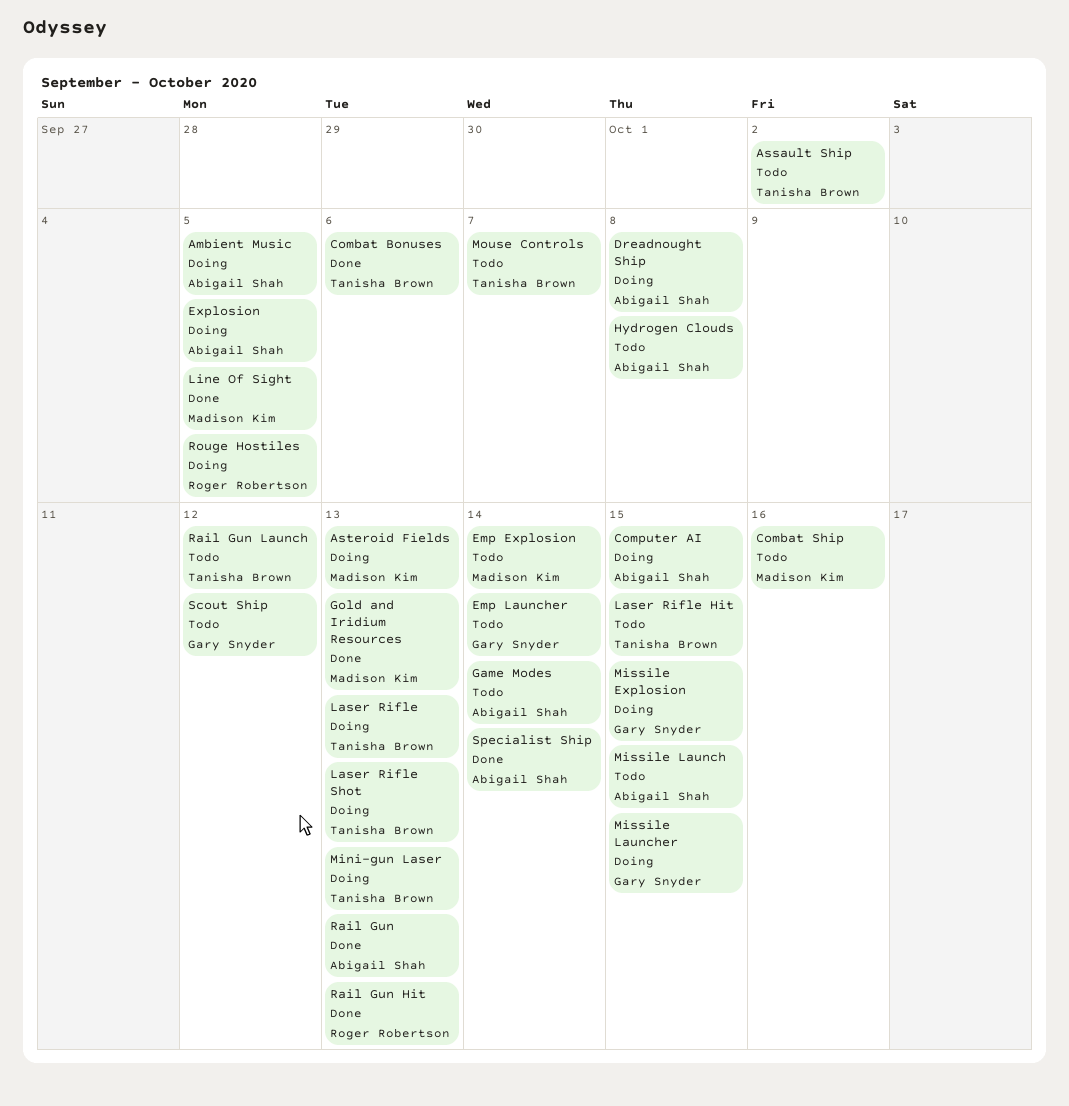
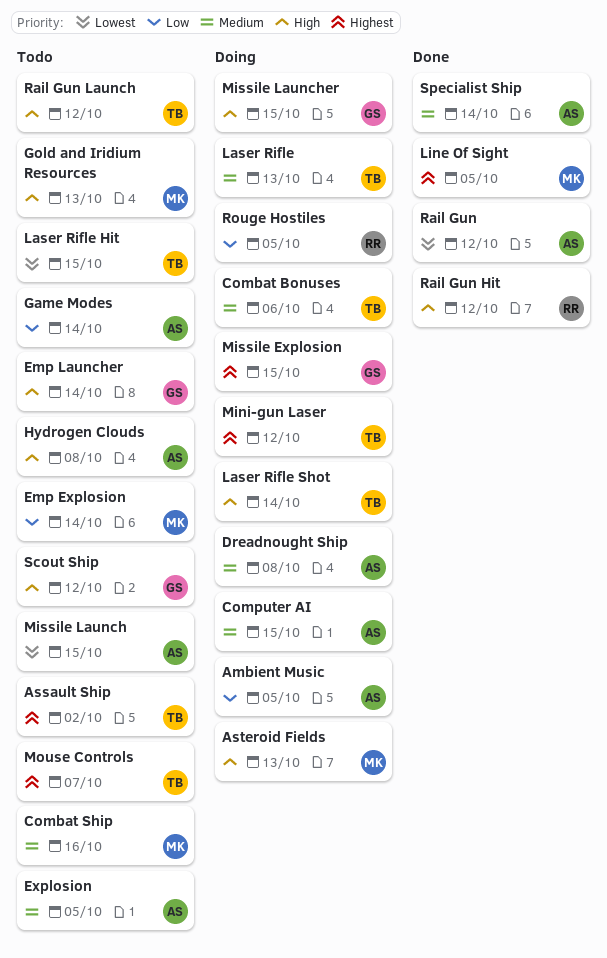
Combat Bonuses, status: Done -> Doing
Explosion, status: Doing -> Todo
Gold and Iridium Resources, status: Done -> Todo
Laser Rifle Shot, due: Oct 13 -> Oct 14
Mini-gun Laser, due: Oct 13 -> Oct 12
Rail Gun, due: Oct 13 -> Oct 12
Rail Gun Hit, due: Oct 13 -> Oct 12

